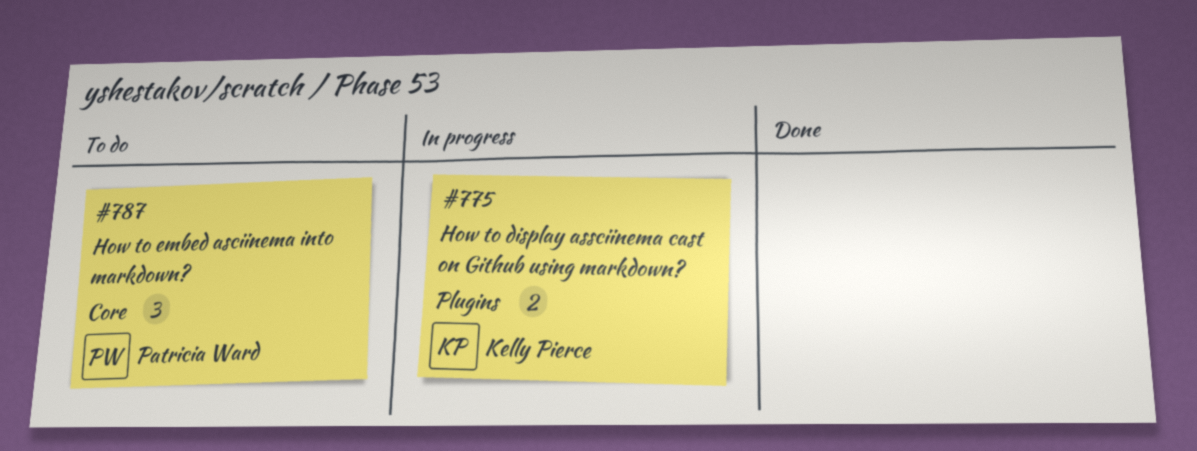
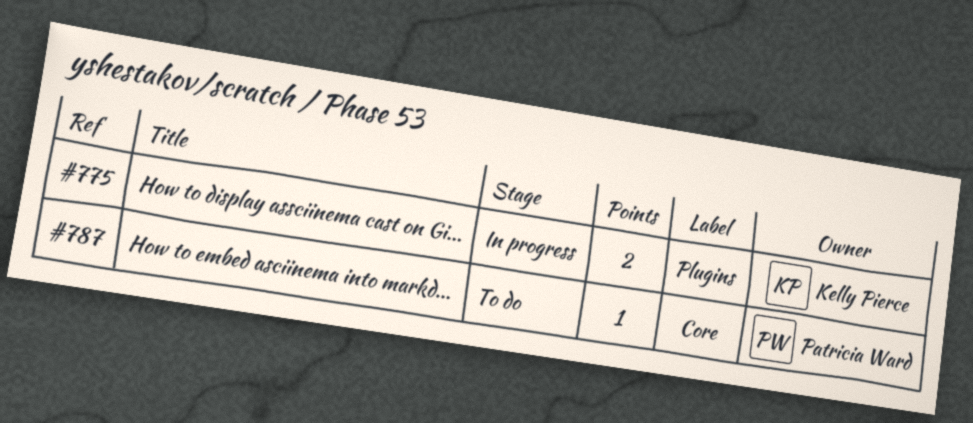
#787, estimate: 3 -> 1

